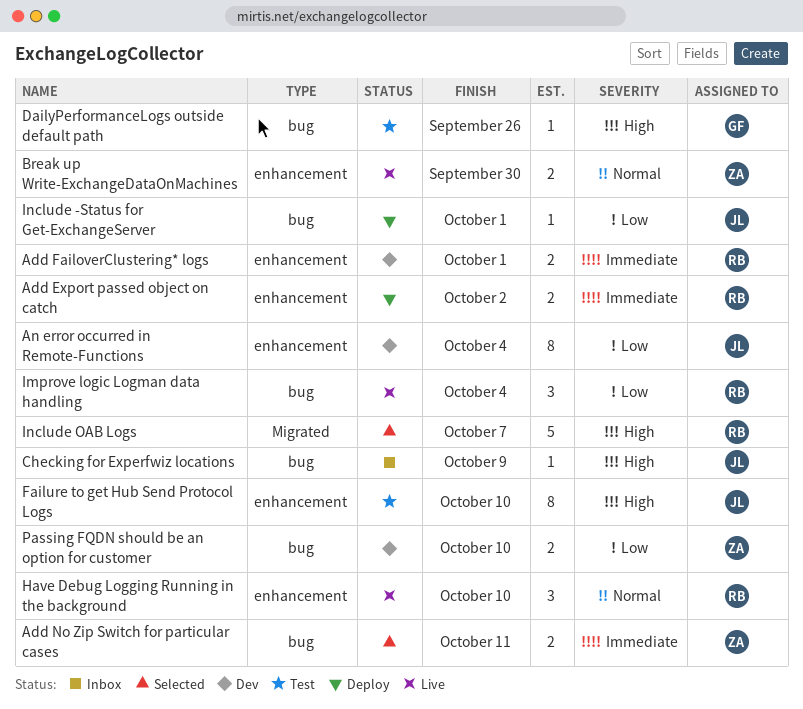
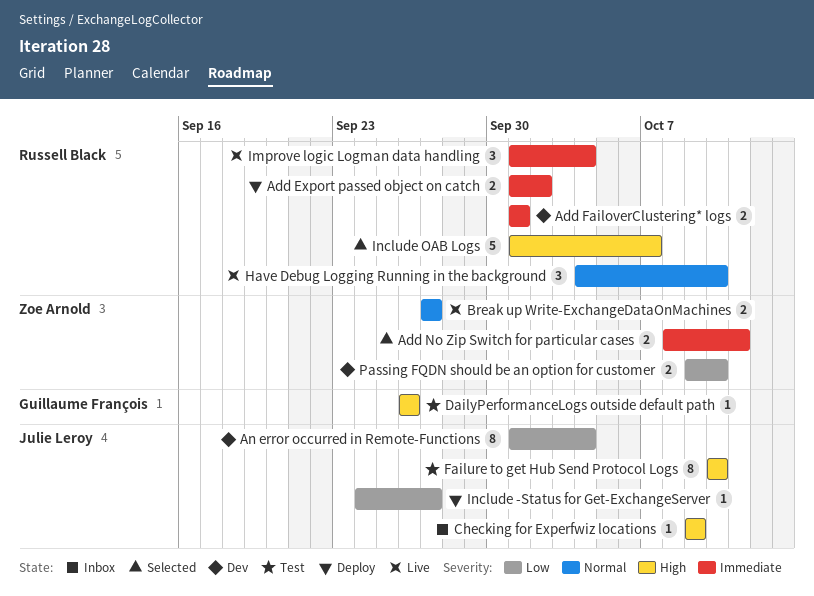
Break up Write-ExchangeDataOnMachines, due: Sep 30 -> Sep 27
Improve logic Logman data handling, priority: Low -> Immediate
Include -Status for Get-ExchangeServer, due: Oct 1 -> Sep 27

